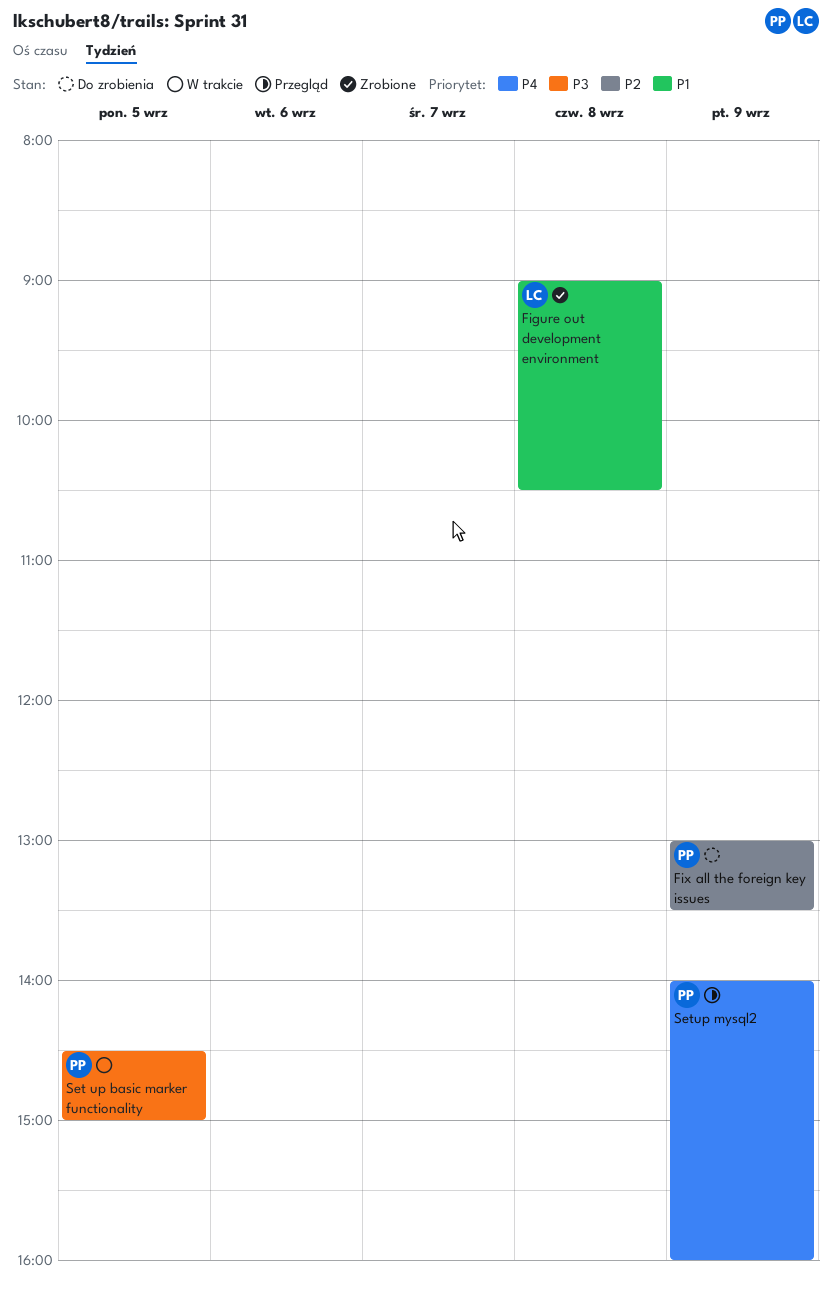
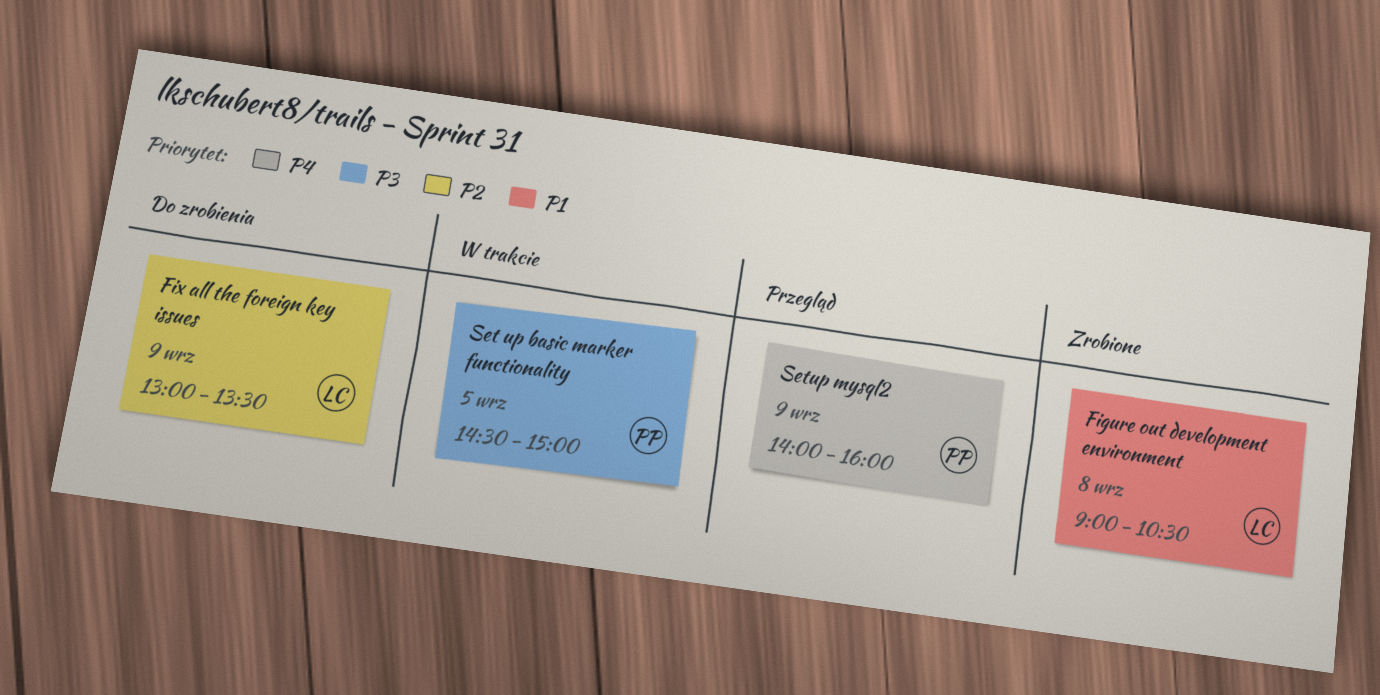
Fix all the foreign key issues, owner: PP -> LC

